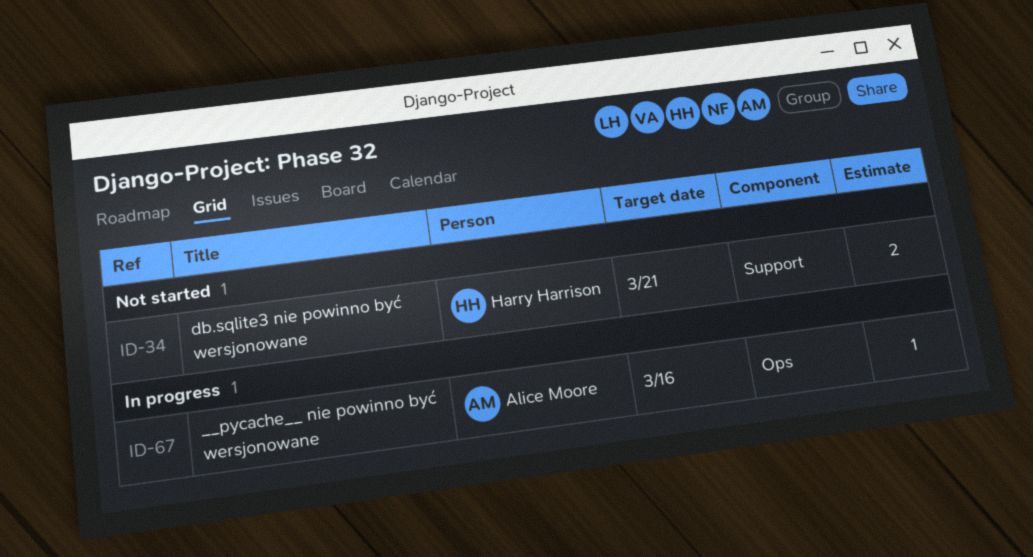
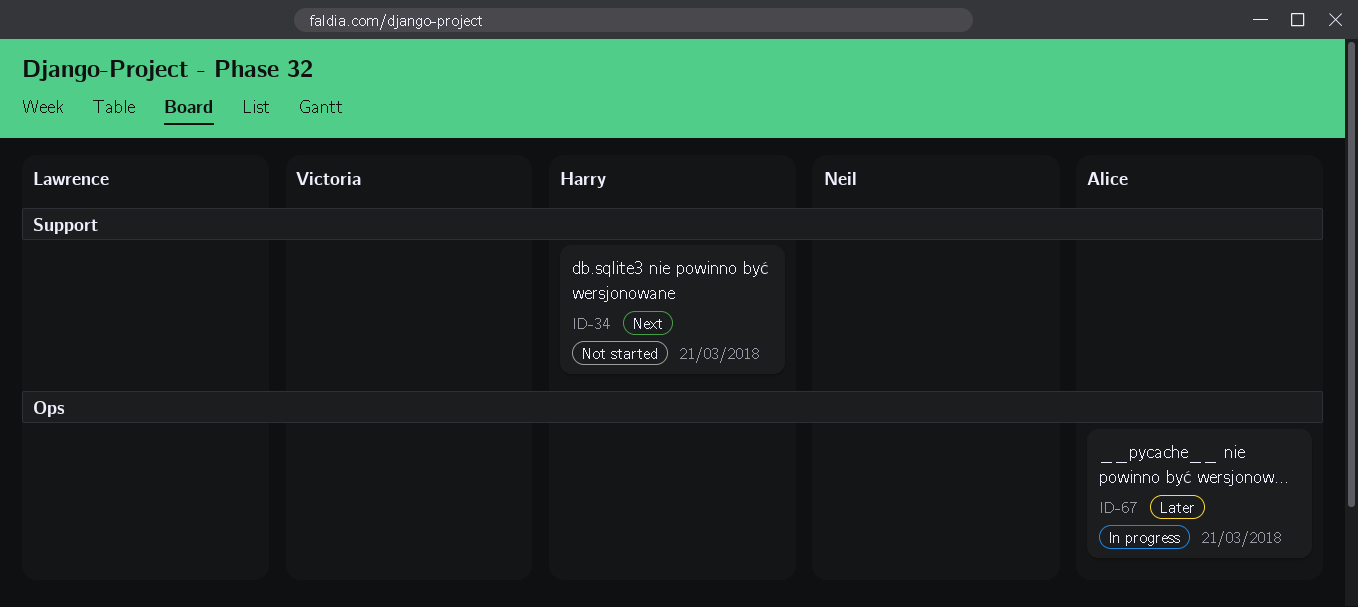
ID-67, due: Mar 16 -> Mar 21

